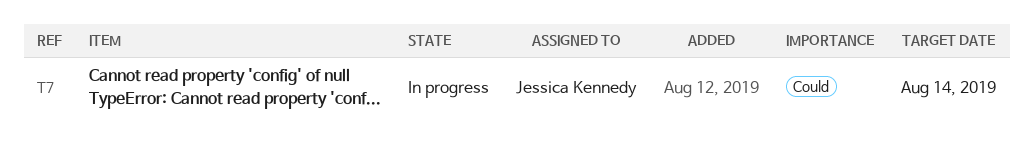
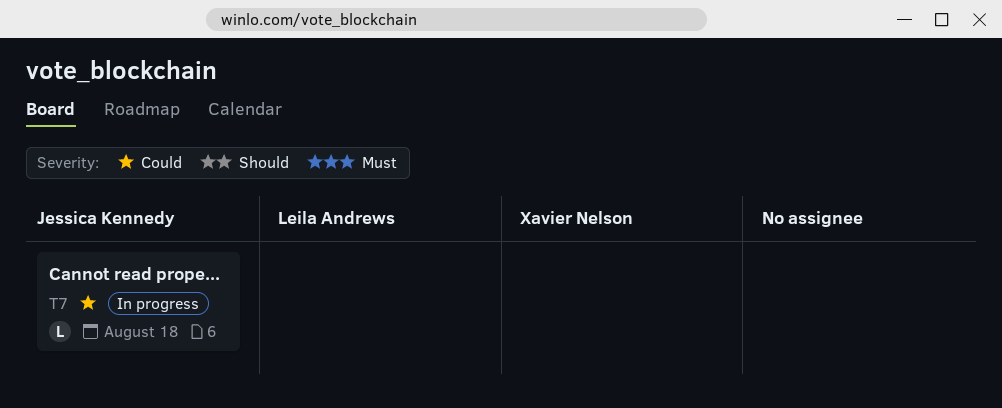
T7, due: Aug 14 -> Aug 18

